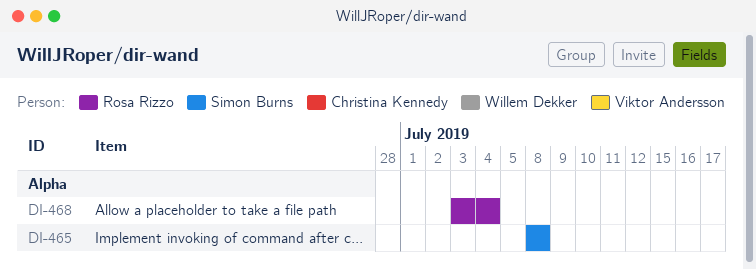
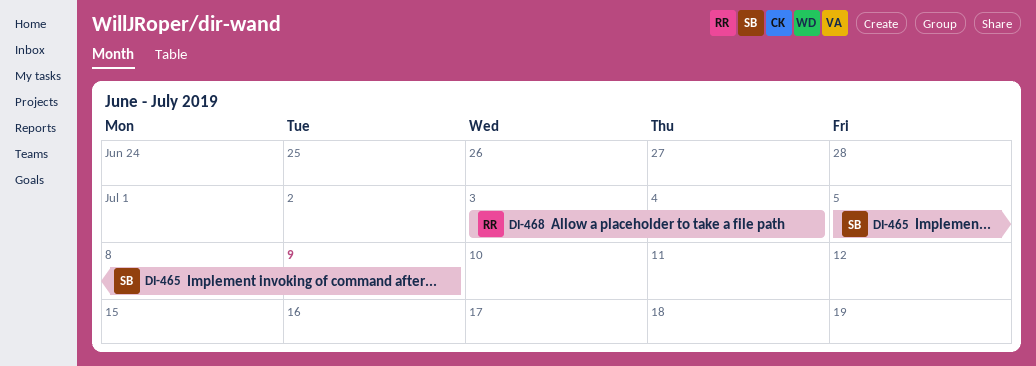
DI-465, start: Jul 8 -> Jul 5
DI-465, due: Jul 8 -> Jul 9

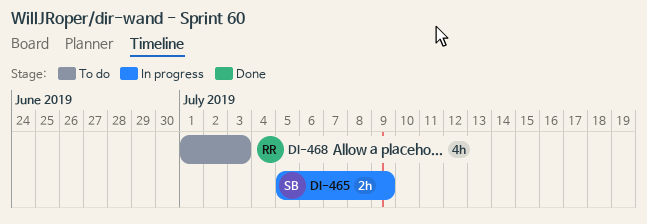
DI-468, start: Jul 3 -> Jul 1
DI-468, due: Jul 4 -> Jul 3

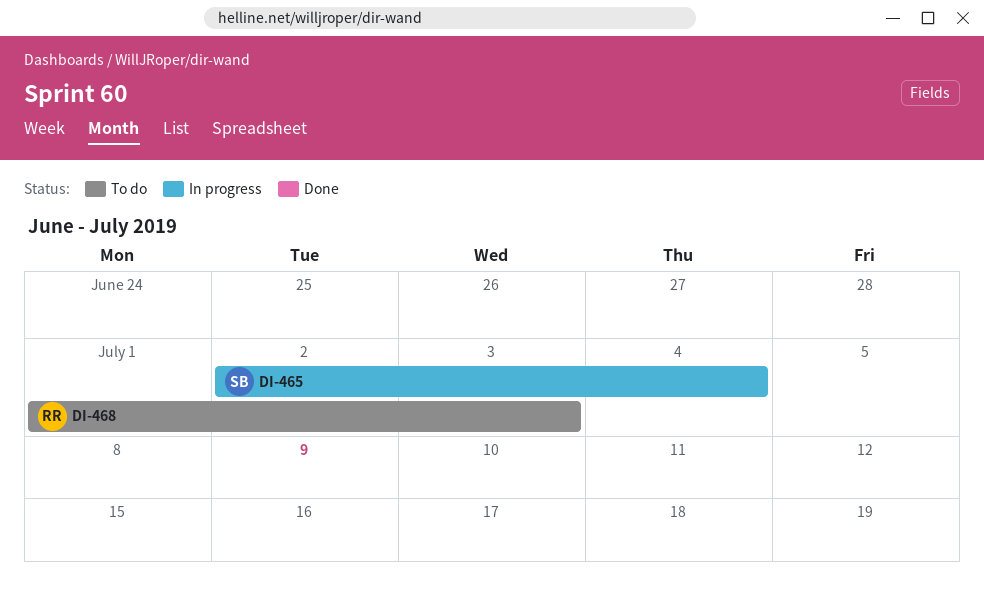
DI-465, start: Jul 5 -> Jul 2
DI-465, due: Jul 9 -> Jul 4

